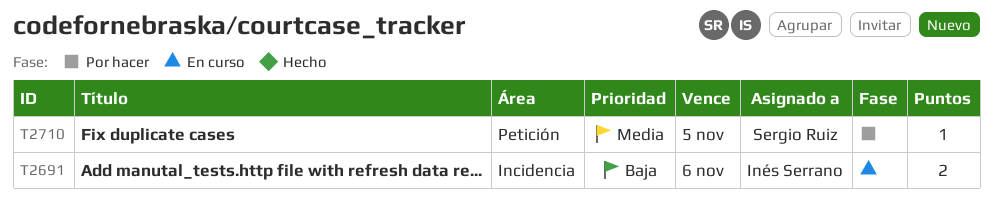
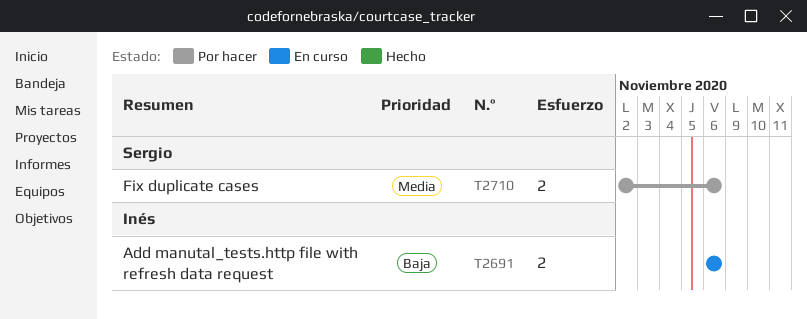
T2710, estimate: 1 -> 2
T2710, due: Nov 5 -> Nov 6

